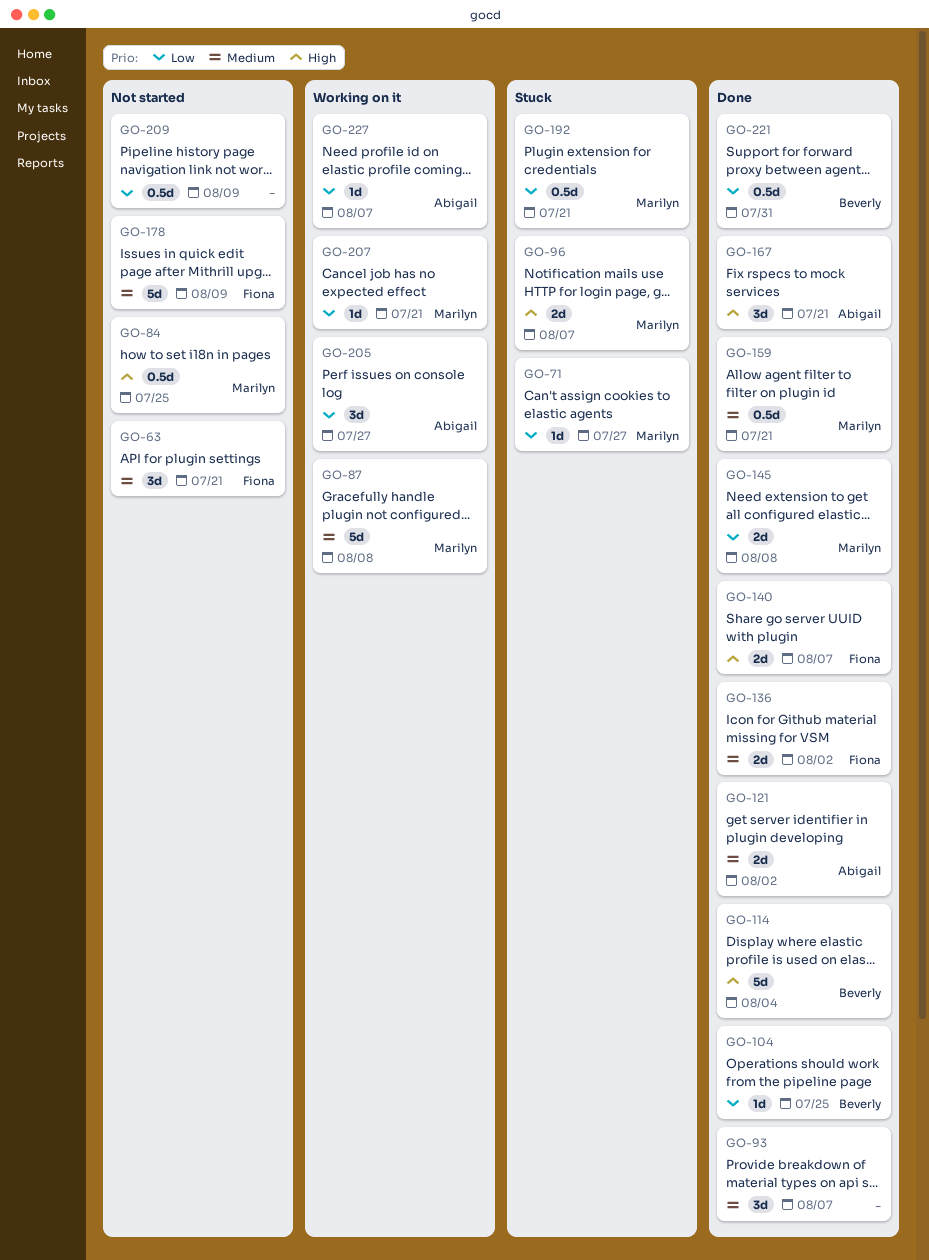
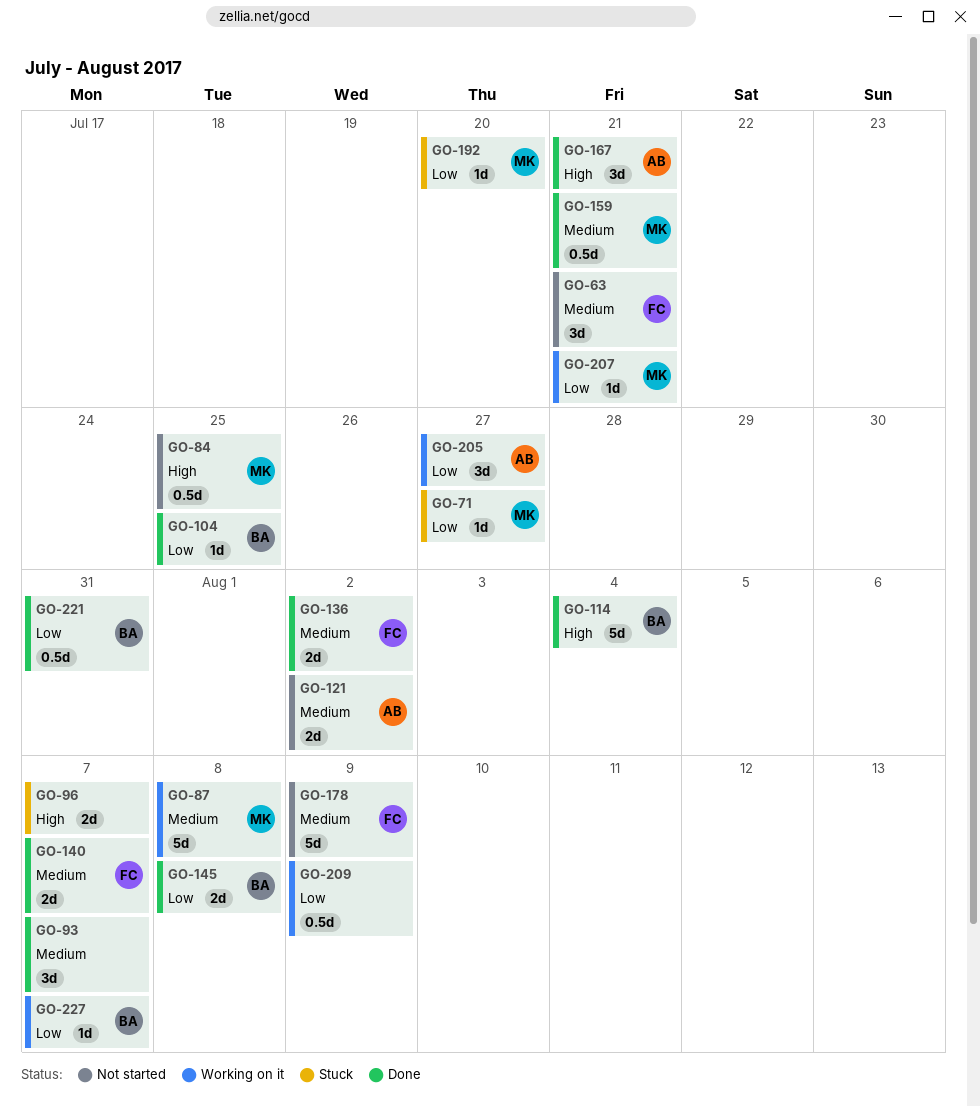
GO-96, owner: Marilyn -> none
GO-121, status: Done -> Not started
GO-140, priority: High -> Medium
GO-145, owner: Marilyn -> Beverly
GO-192, estimate: 0.5d -> 1d
GO-192, due: Jul 21 -> Jul 20
GO-209, status: Not started -> Working on it
GO-227, owner: Abigail -> Beverly

